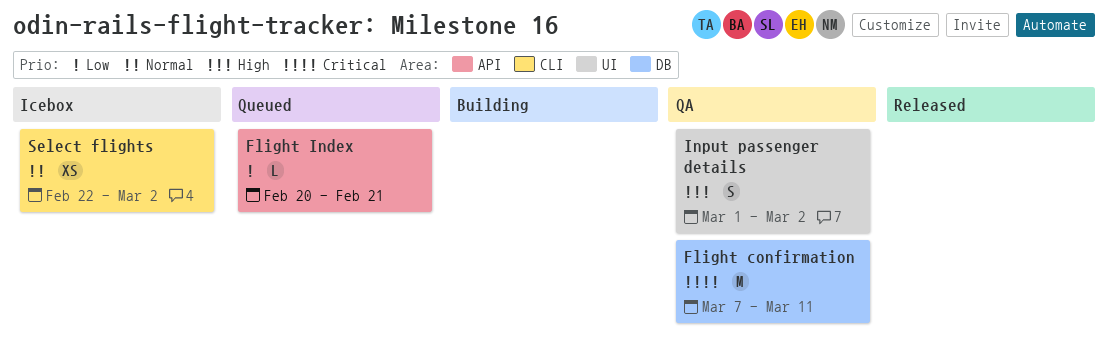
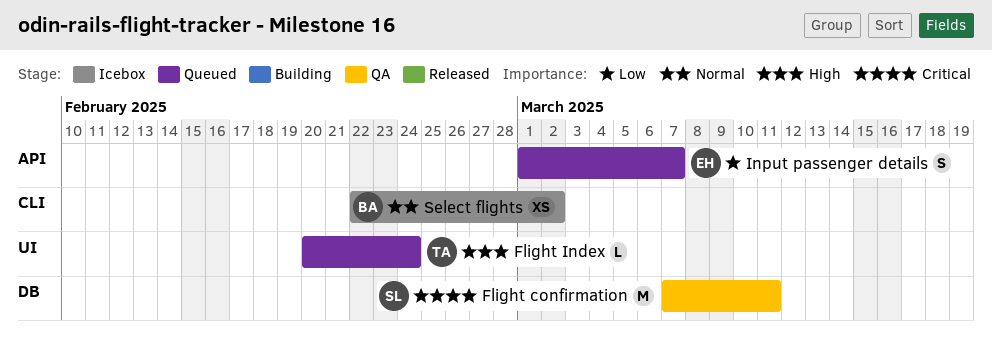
Flight Index, priority: Low -> High
Flight Index, label: API -> UI
Flight Index, due: Feb 21 -> Feb 24
Input passenger details, status: QA -> Queued
Input passenger details, priority: High -> Low
Input passenger details, label: UI -> API
Input passenger details, due: Mar 2 -> Mar 7

